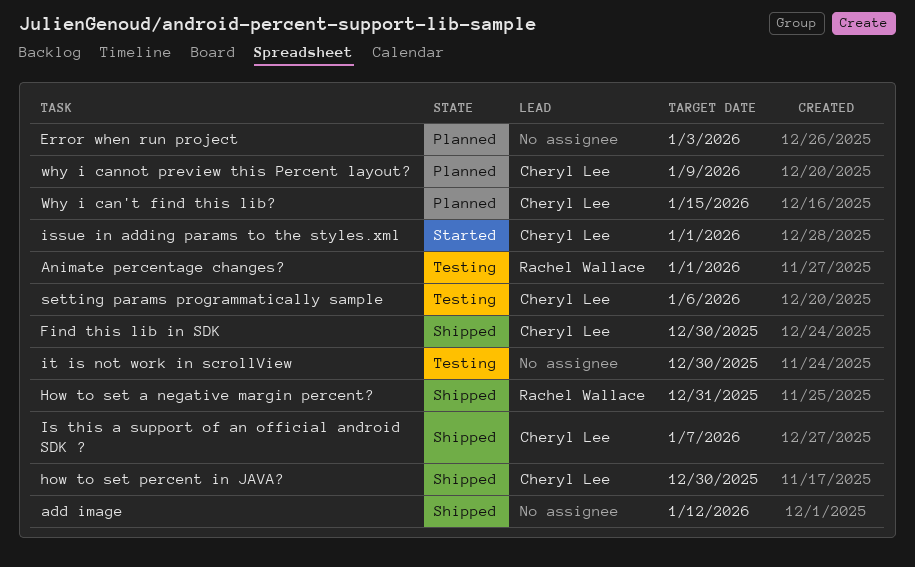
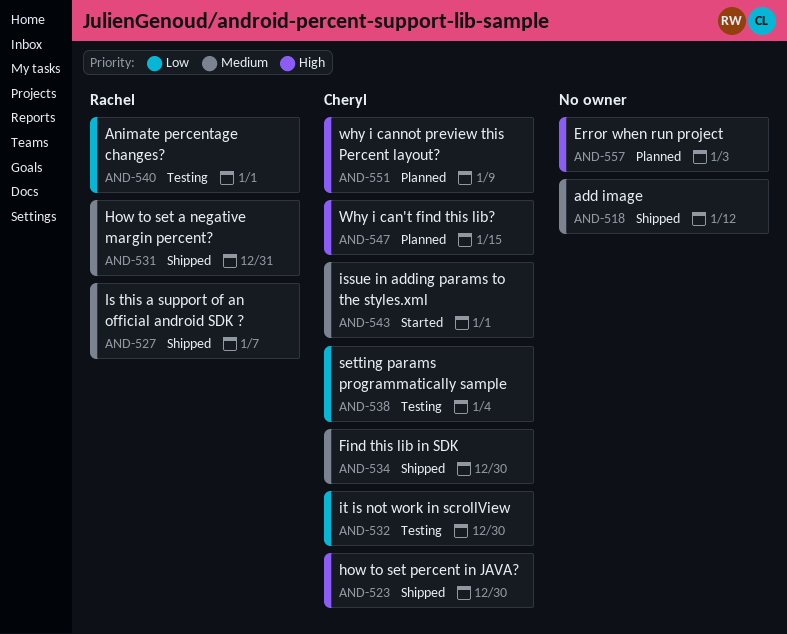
Is this a support of an official android SDK ?, owner: Cheryl Lee -> Rachel Wallace
it is not work in scrollView, owner: none -> Cheryl Lee
setting params programmatically sample, due: Jan 6 -> Jan 4

